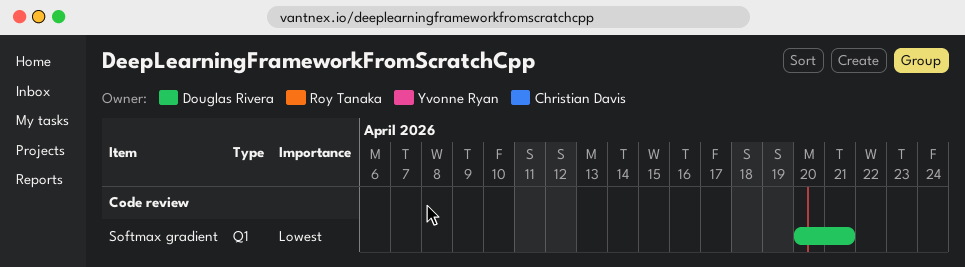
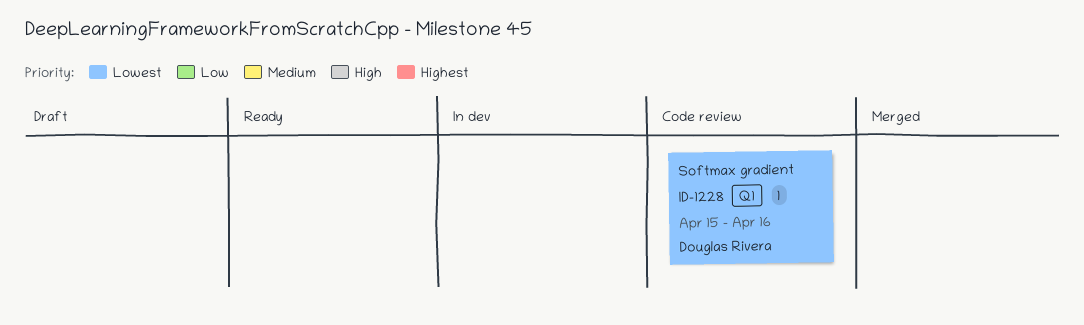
Softmax gradient, start: Apr 20 -> Apr 15
Softmax gradient, due: Apr 21 -> Apr 16

